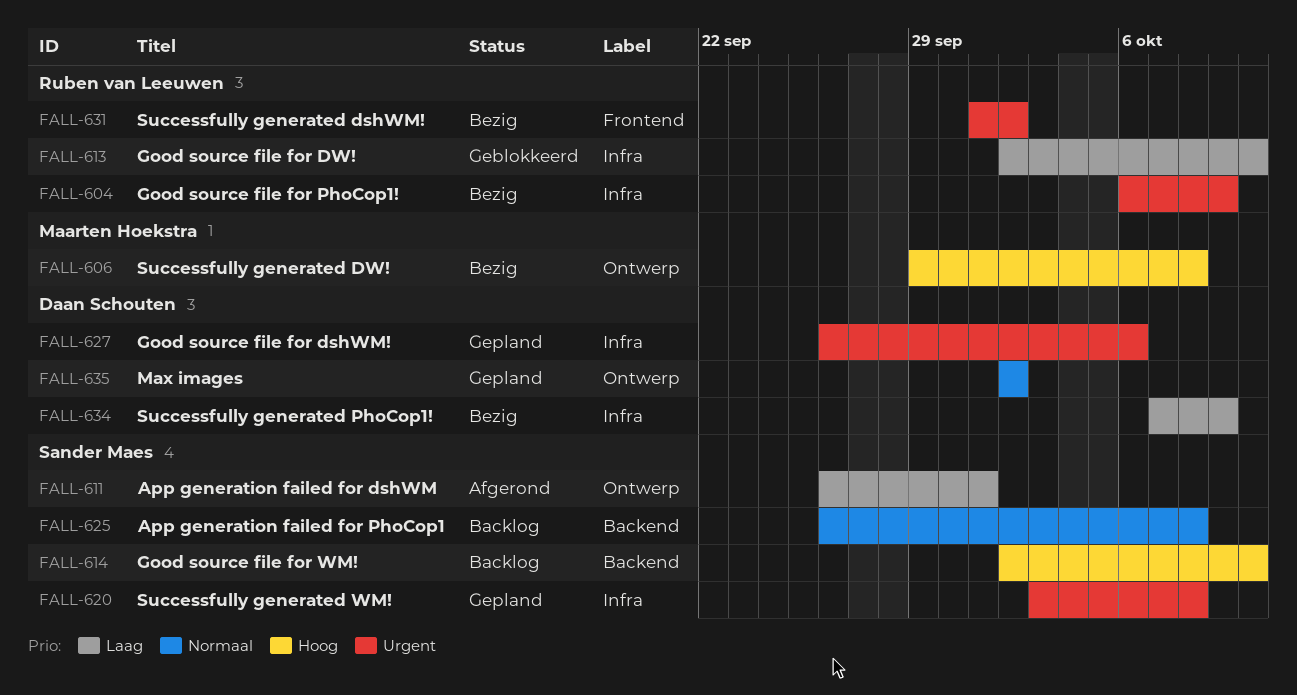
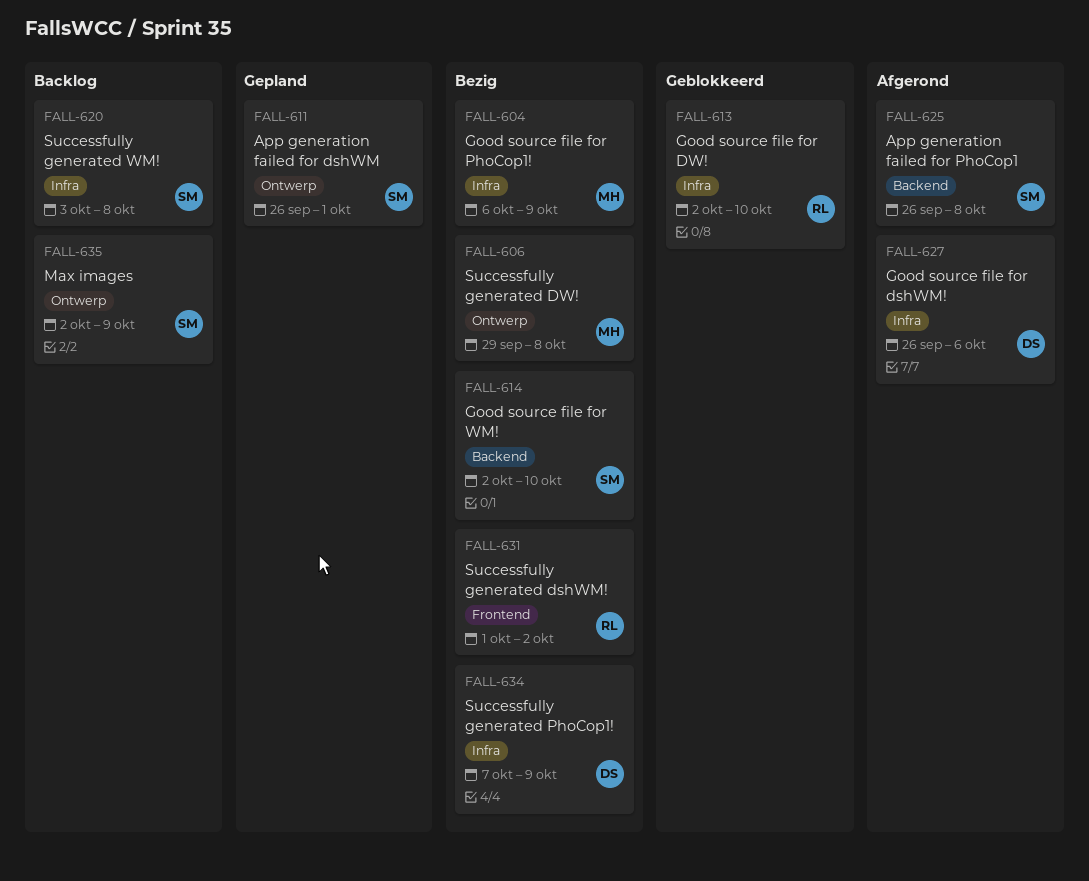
FALL-604, owner: Ruben van Leeuwen -> Maarten Hoekstra
FALL-611, status: Afgerond -> Gepland
FALL-614, status: Backlog -> Bezig
FALL-620, status: Gepland -> Backlog
FALL-625, status: Backlog -> Afgerond
FALL-627, status: Gepland -> Afgerond
FALL-635, status: Gepland -> Backlog
FALL-635, owner: Daan Schouten -> Sander Maes
FALL-635, due: Oct 2 -> Oct 9

